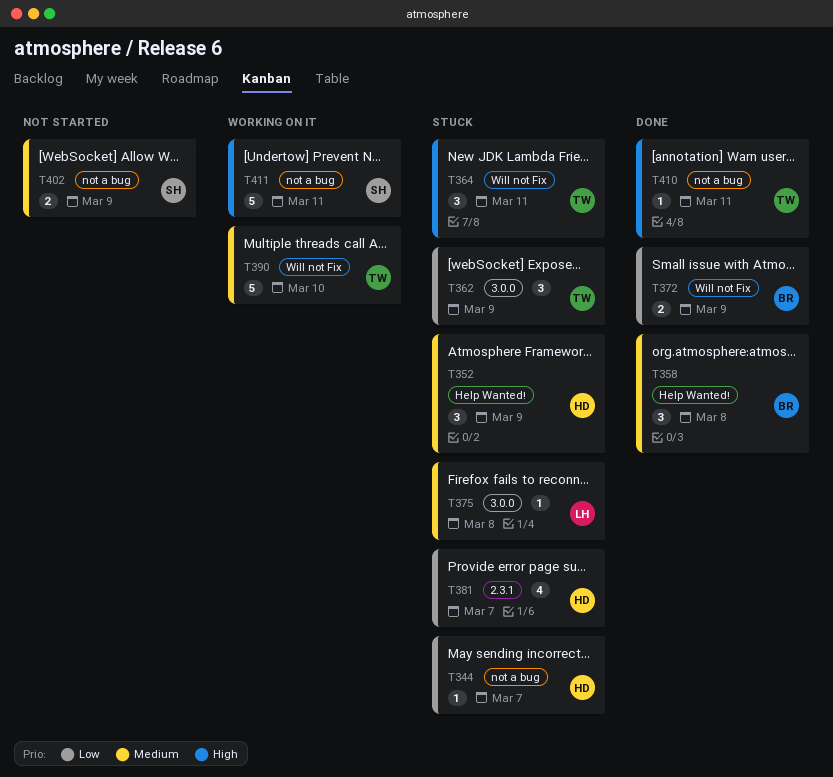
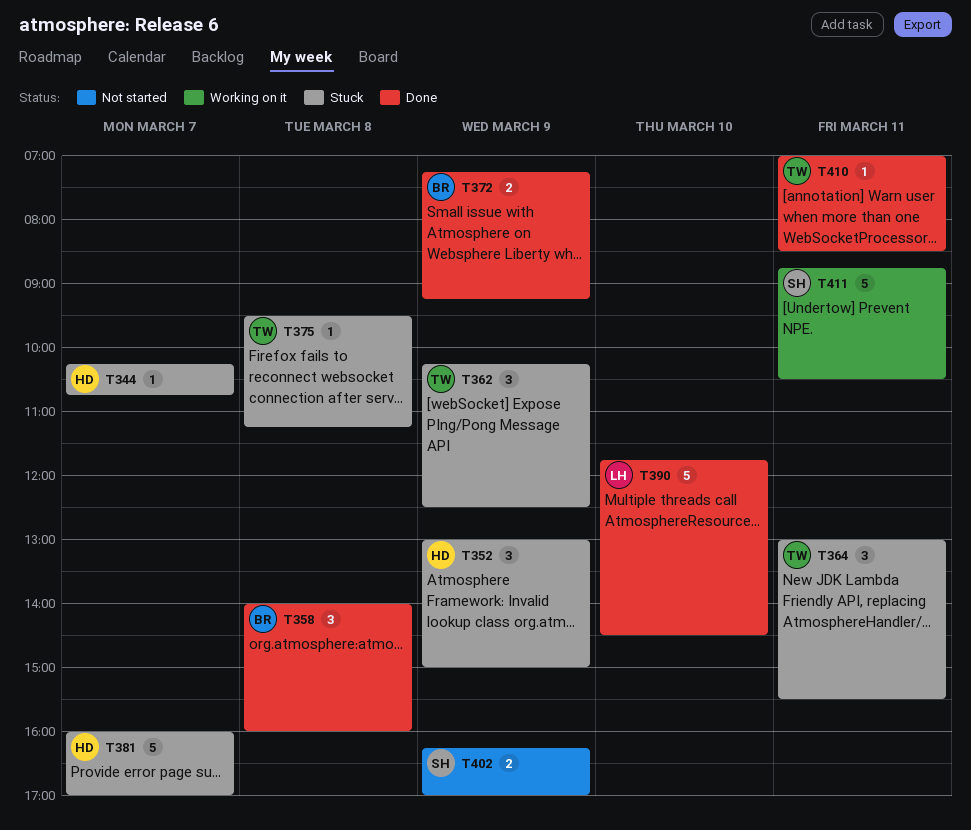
T375, owner: LH -> TW
T381, estimate: 4 -> 5
T390, status: Working on it -> Done
T390, owner: TW -> LH

